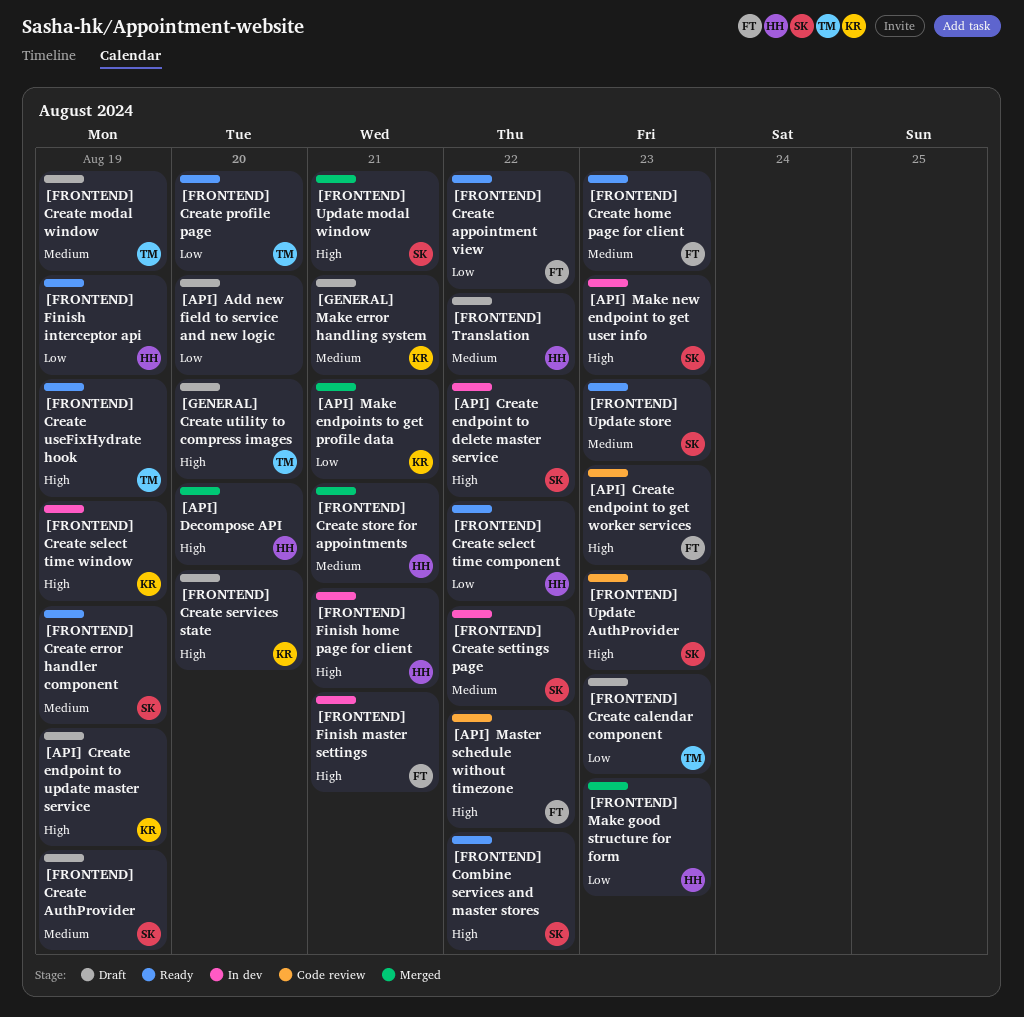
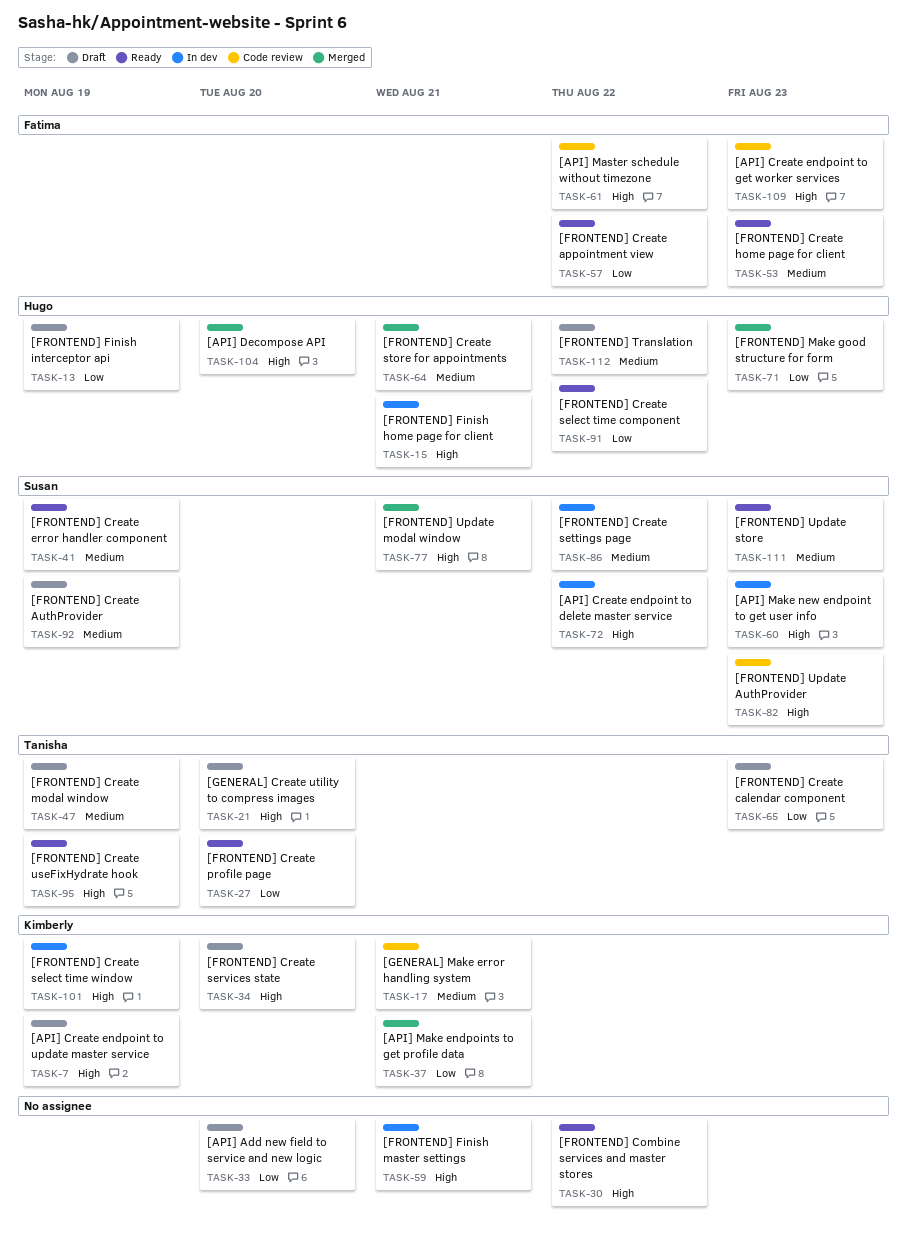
[FRONTEND] Combine services and master stores, owner: Susan -> none
[FRONTEND] Finish interceptor api, status: Ready -> Draft
[FRONTEND] Finish master settings, owner: Fatima -> none
[GENERAL] Make error handling system, status: Draft -> Code review

